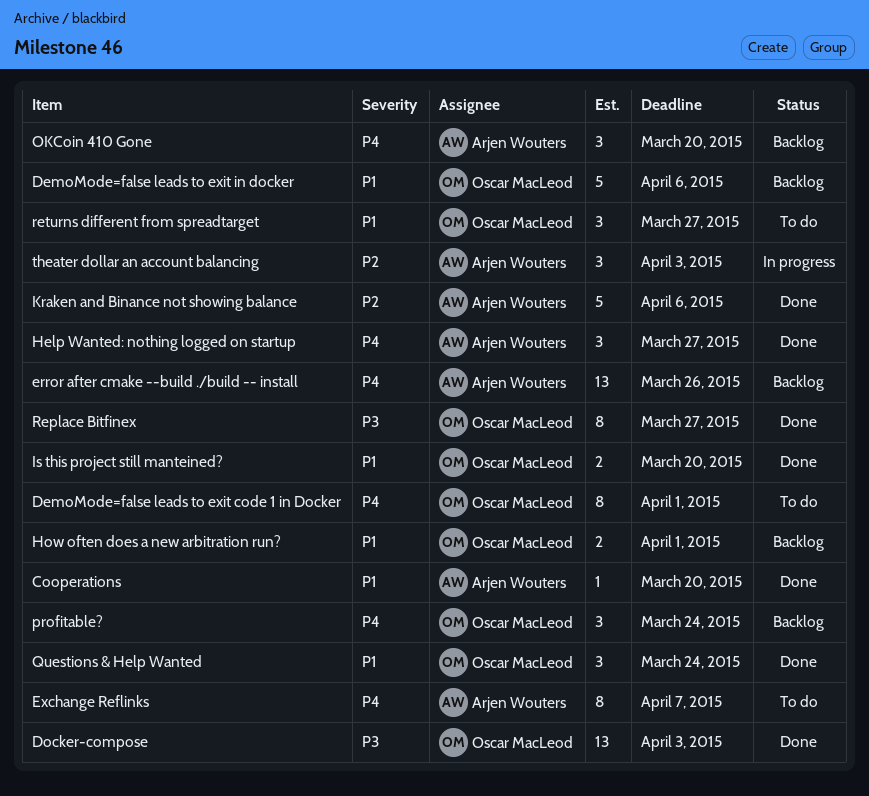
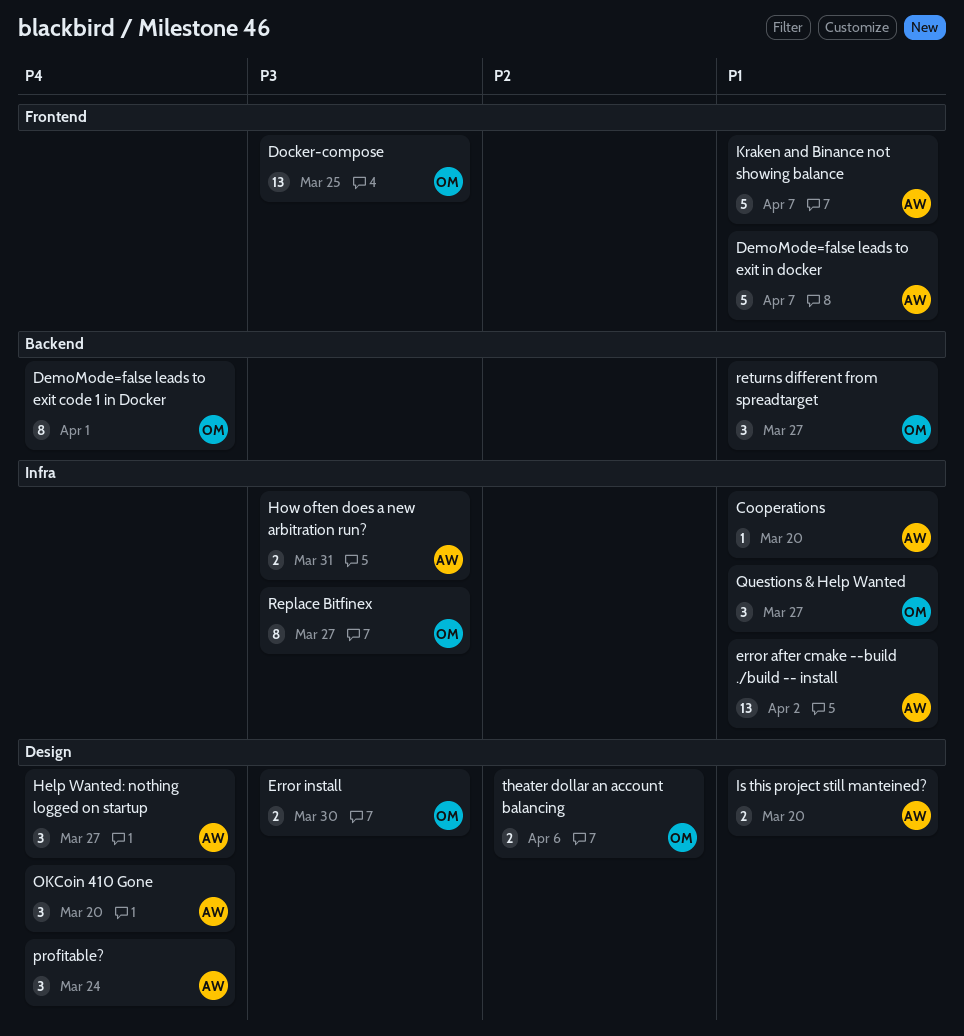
DemoMode=false leads to exit in docker, owner: Oscar MacLeod -> Arjen Wouters
DemoMode=false leads to exit in docker, due: Apr 6 -> Apr 7
Docker-compose, due: Apr 3 -> Mar 25
error after cmake --build ./build -- install, priority: P4 -> P1
error after cmake --build ./build -- install, due: Mar 26 -> Apr 2
Error install: none -> present
Exchange Reflinks: present -> none
How often does a new arbitration run?, owner: Oscar MacLeod -> Arjen Wouters
How often does a new arbitration run?, priority: P1 -> P3
How often does a new arbitration run?, due: Apr 1 -> Mar 31
Is this project still manteined?, owner: Oscar MacLeod -> Arjen Wouters
Kraken and Binance not showing balance, priority: P2 -> P1
Kraken and Binance not showing balance, due: Apr 6 -> Apr 7
profitable?, owner: Oscar MacLeod -> Arjen Wouters
Questions & Help Wanted, due: Mar 24 -> Mar 27
theater dollar an account balancing, owner: Arjen Wouters -> Oscar MacLeod
theater dollar an account balancing, estimate: 3 -> 2
theater dollar an account balancing, due: Apr 3 -> Apr 6

